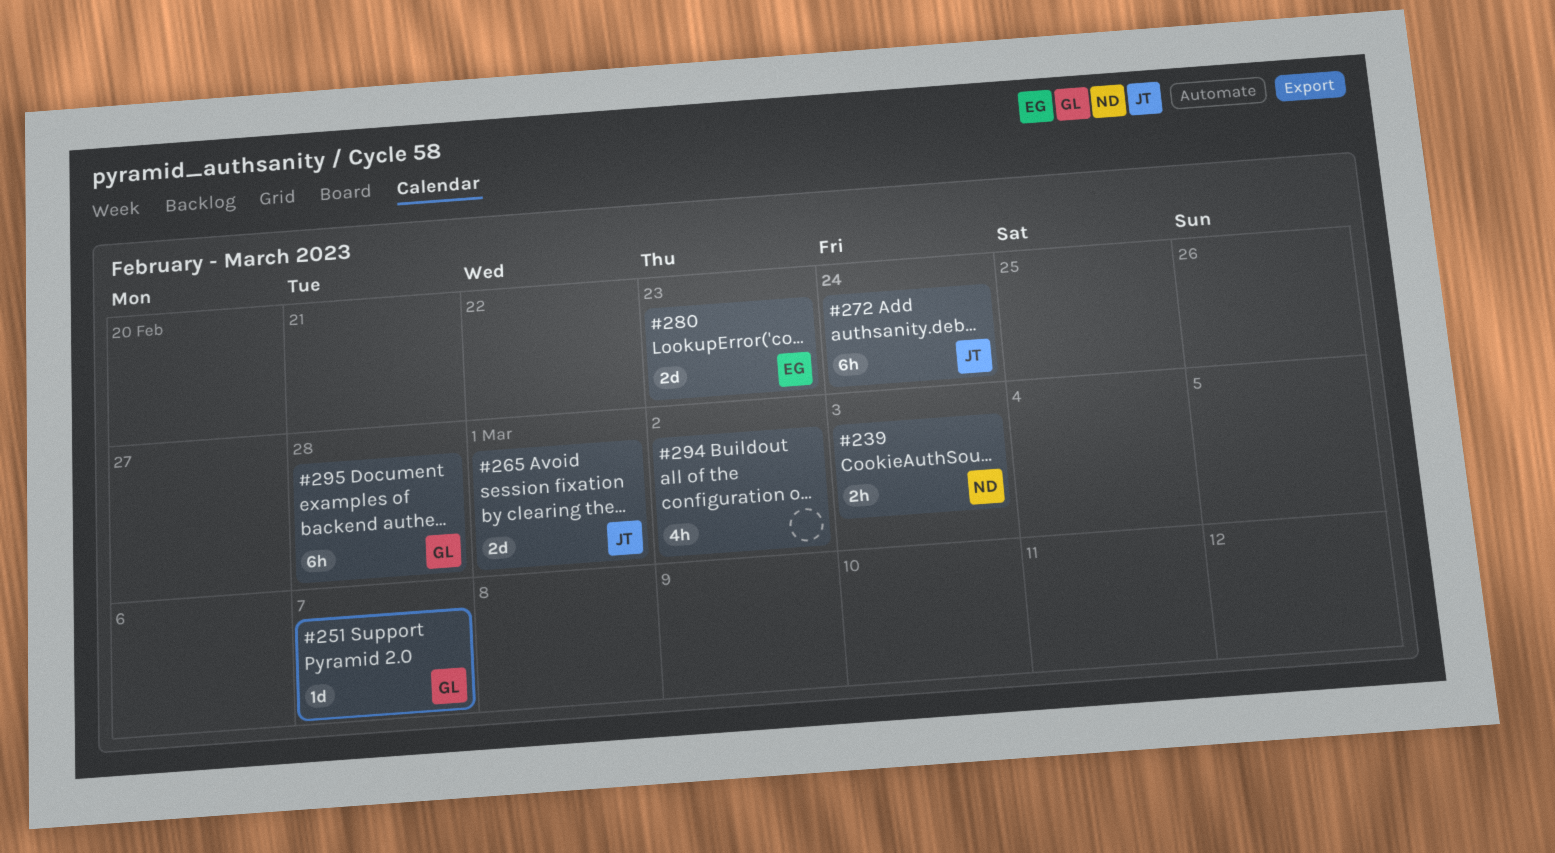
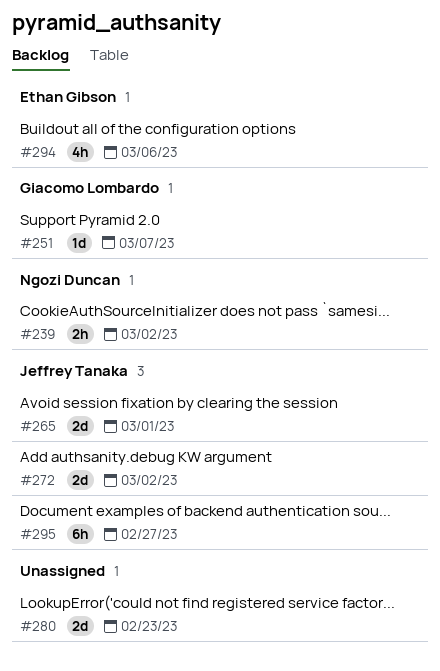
#239, due: Mar 3 -> Mar 2
#272, estimate: 6h -> 2d
#272, due: Feb 24 -> Mar 2
#280, owner: Ethan Gibson -> none
#294, owner: none -> Ethan Gibson
#294, due: Mar 2 -> Mar 6
#295, owner: Giacomo Lombardo -> Jeffrey Tanaka
#295, due: Feb 28 -> Feb 27

